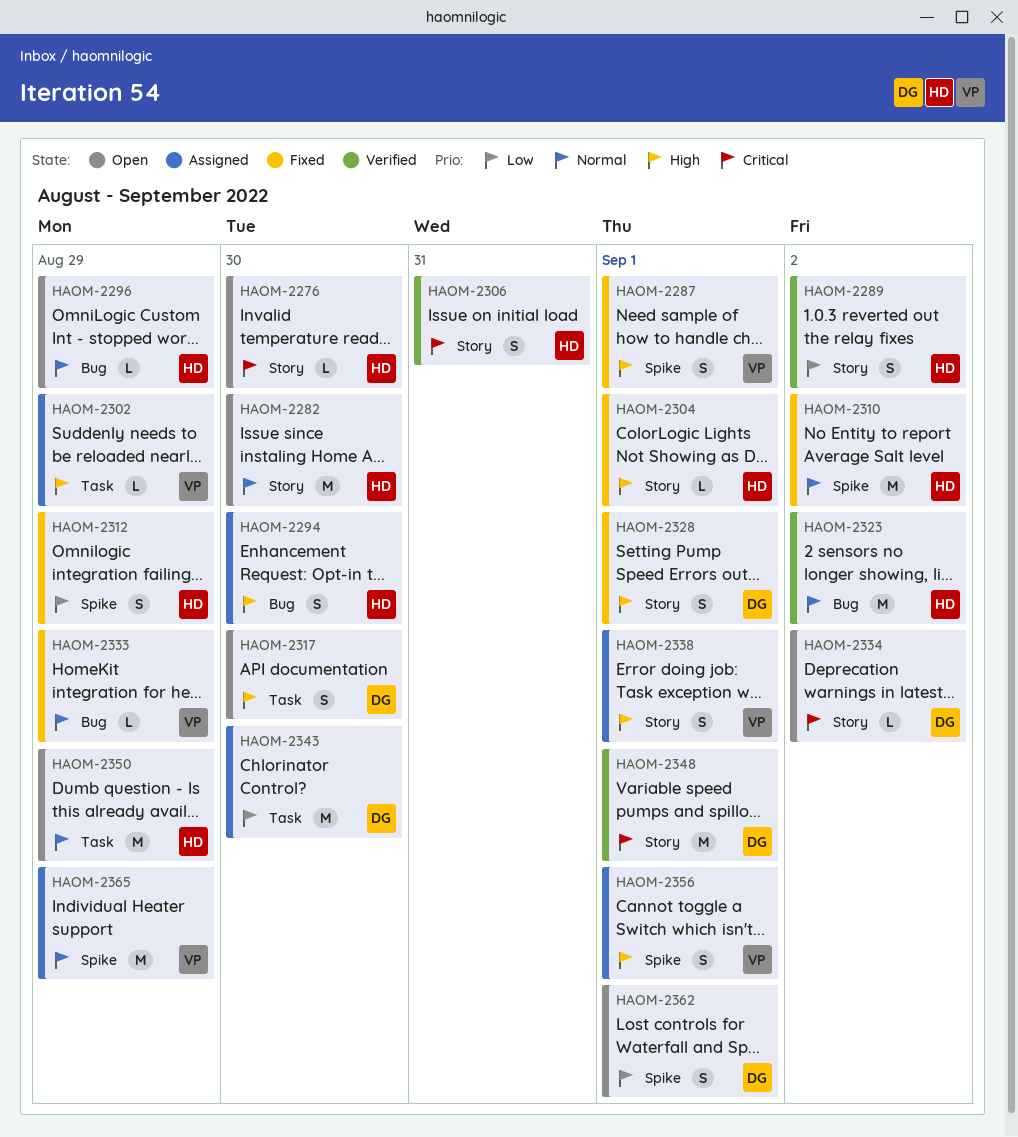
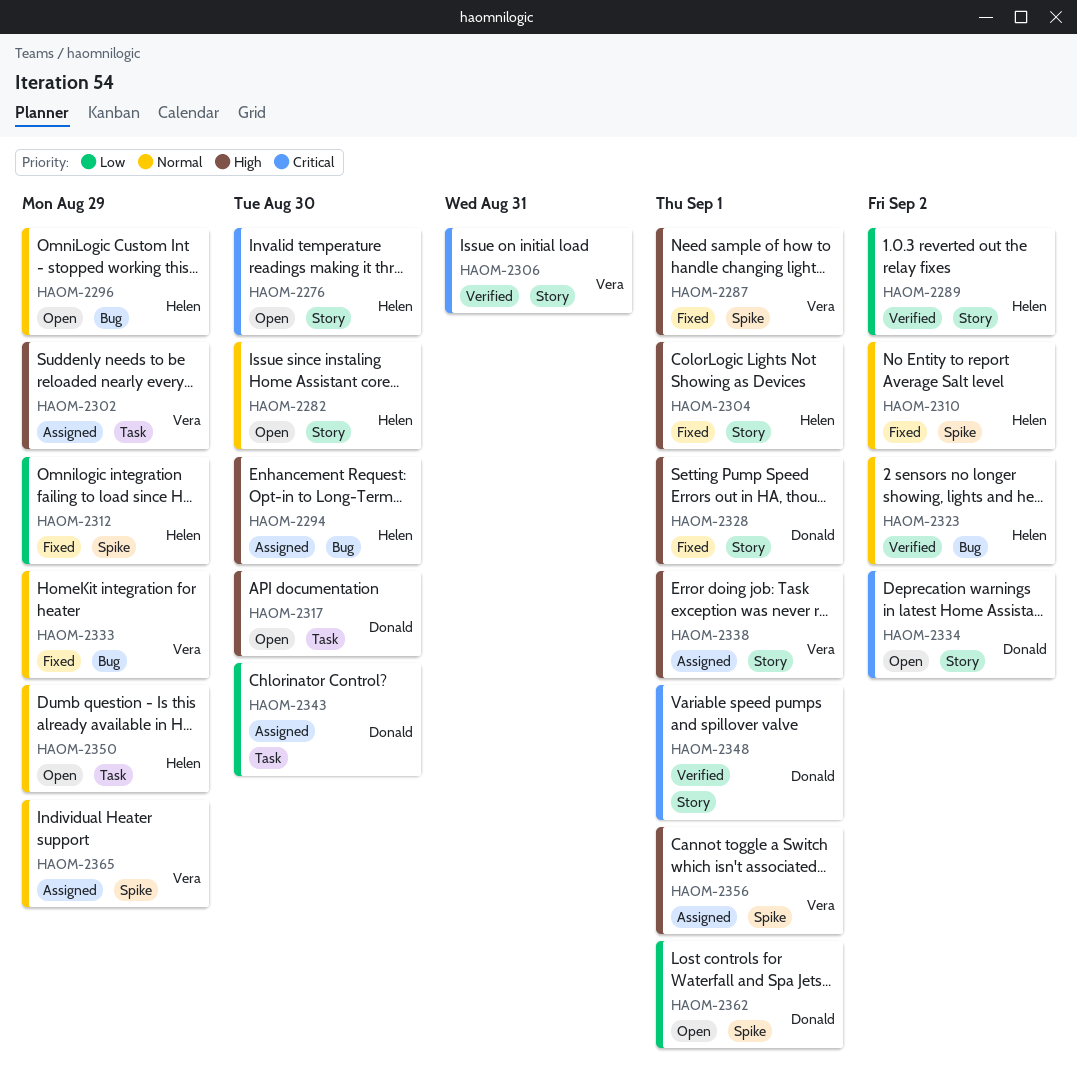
HAOM-2306, owner: Helen -> Vera

